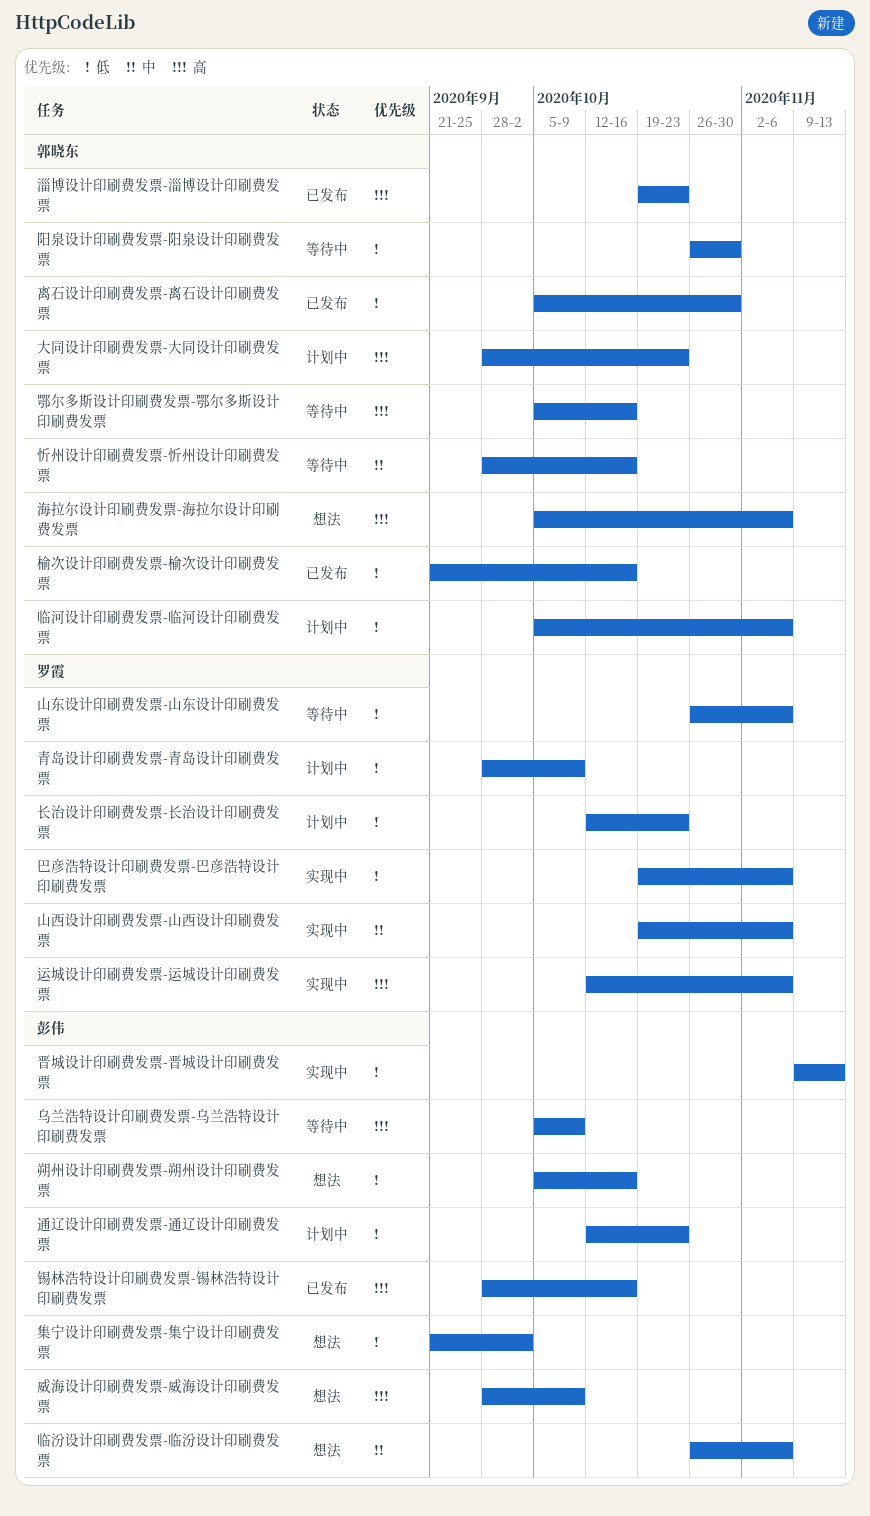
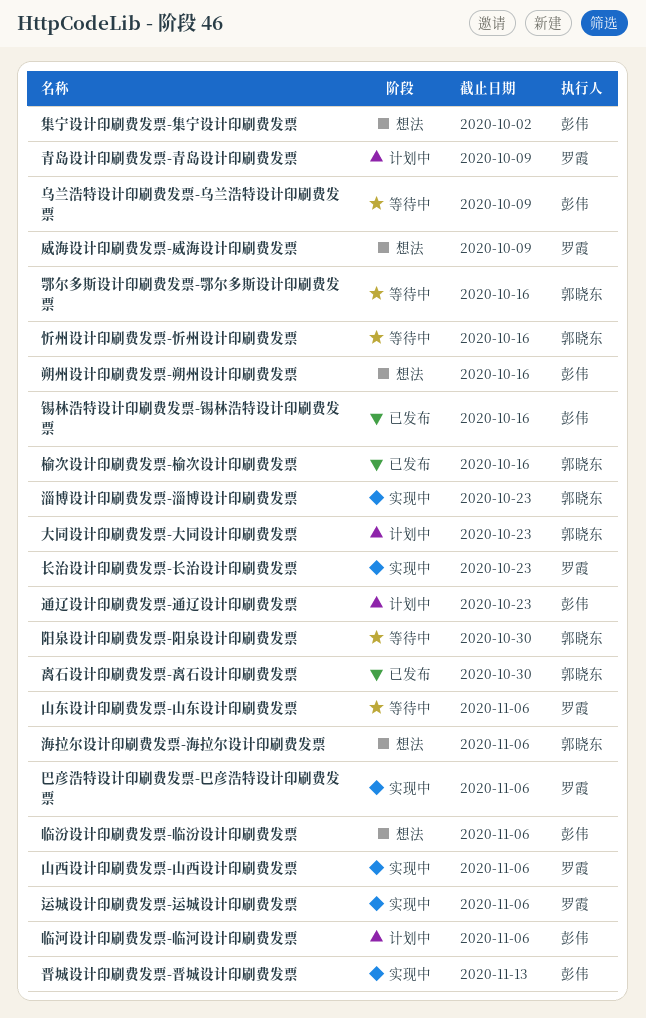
临河设计印刷费发票-临河设计印刷费发票, owner: 郭晓东 -> 彭伟
威海设计印刷费发票-威海设计印刷费发票, owner: 彭伟 -> 罗霞
淄博设计印刷费发票-淄博设计印刷费发票, status: 已发布 -> 实现中
长治设计印刷费发票-长治设计印刷费发票, status: 计划中 -> 实现中

